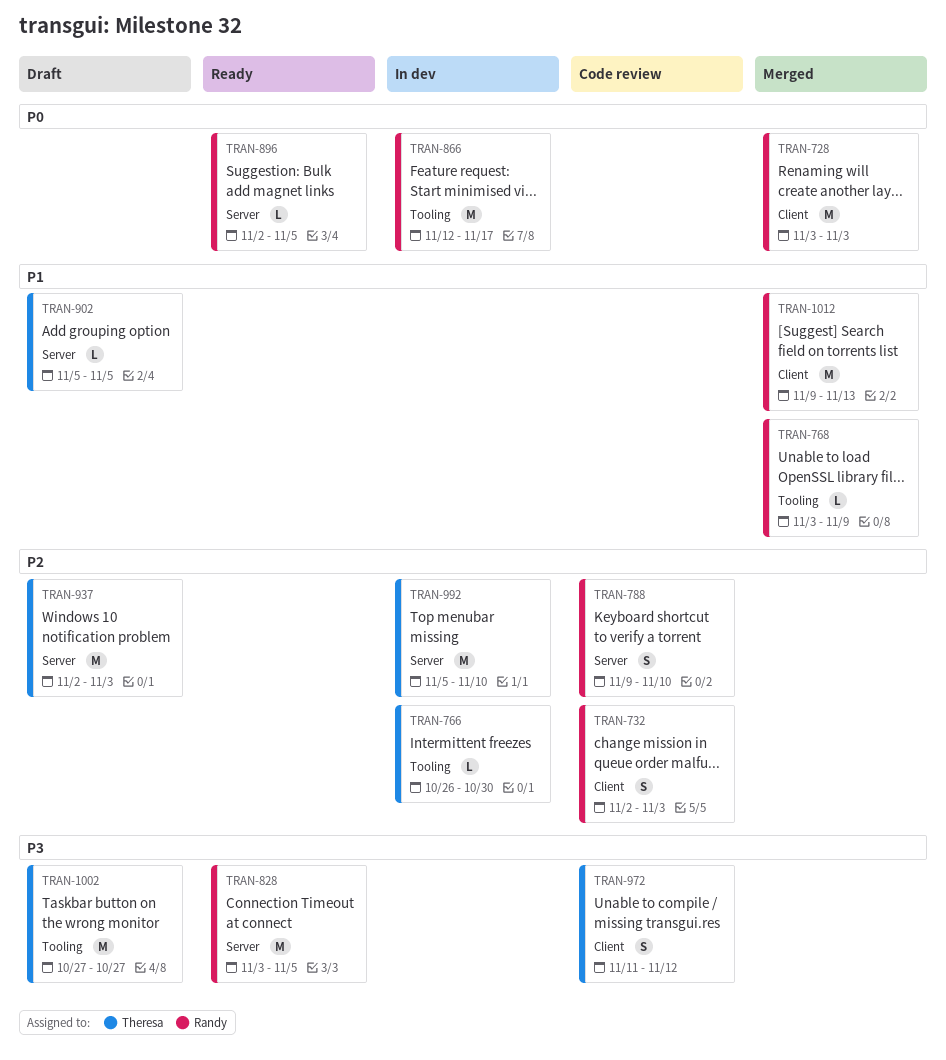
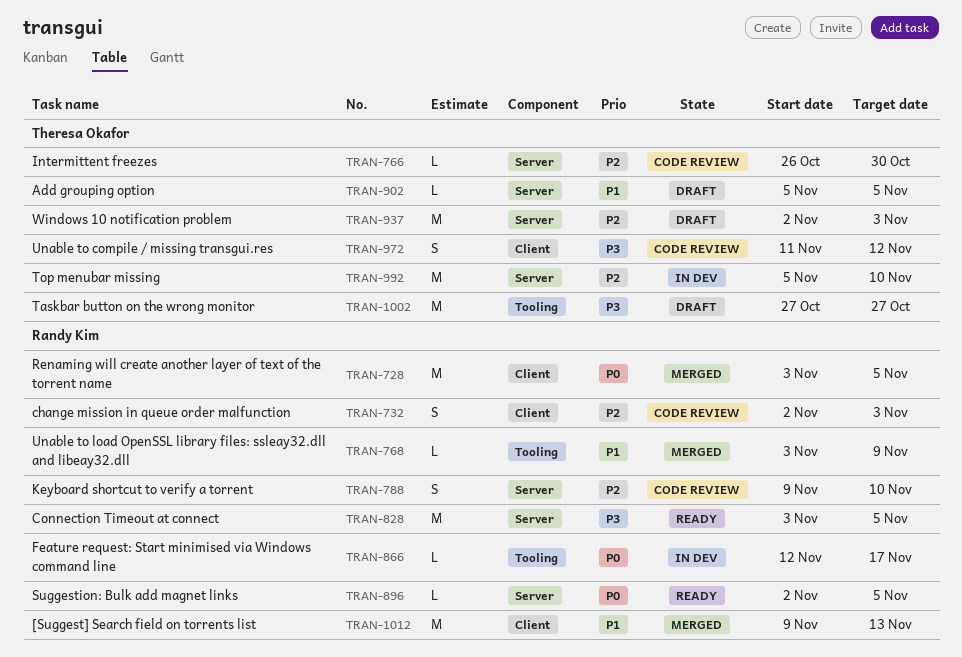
TRAN-728, due: Nov 3 -> Nov 5
TRAN-766, status: In dev -> Code review
TRAN-766, label: Tooling -> Server
TRAN-866, estimate: M -> L

